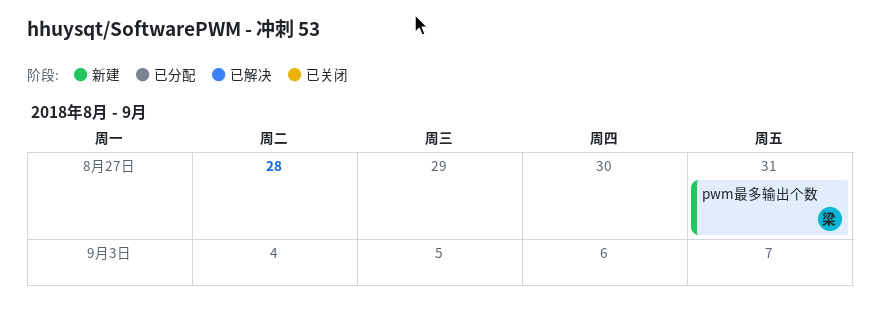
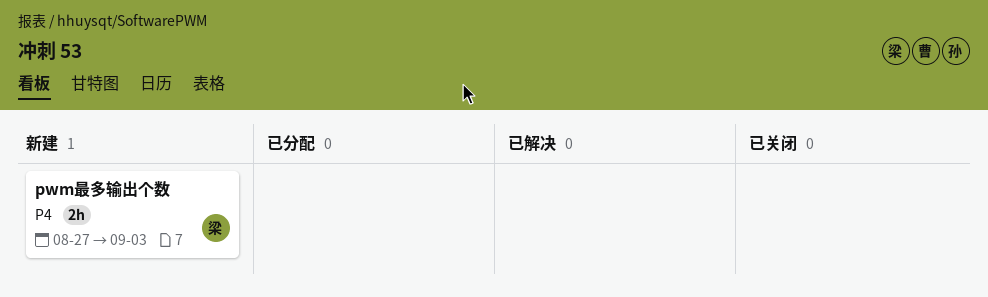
pwm最多输出个数, due: Aug 31 -> Sep 3

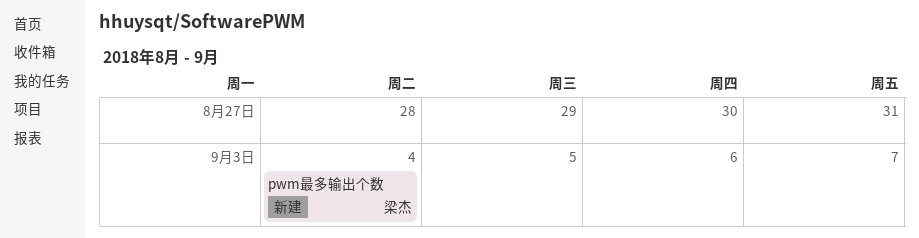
pwm最多输出个数, due: Sep 3 -> Sep 4

